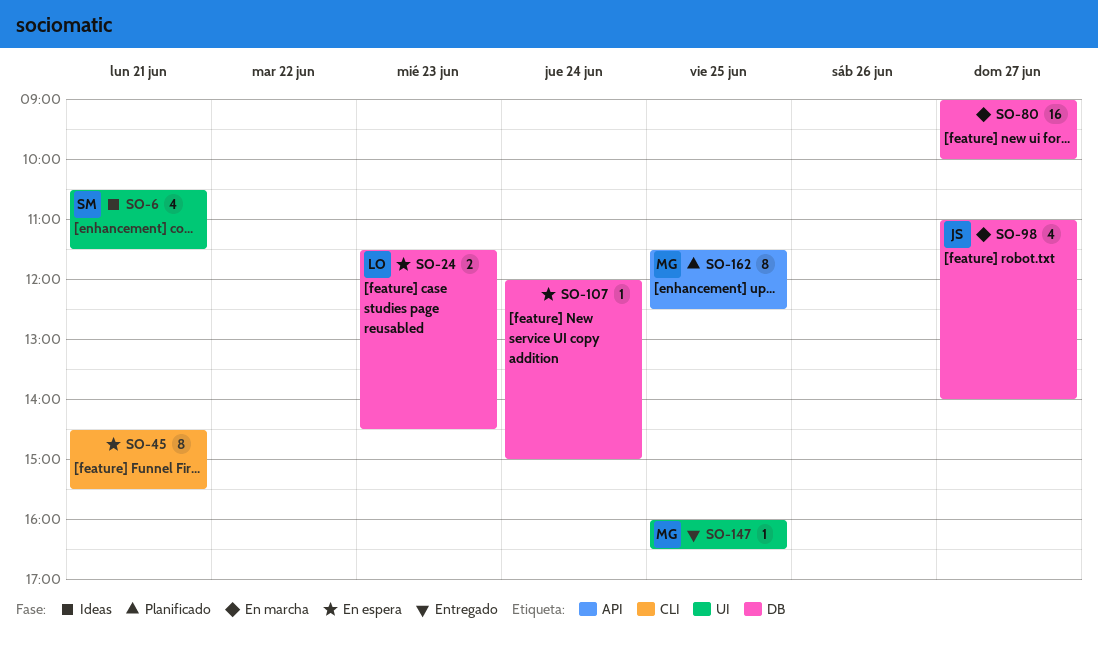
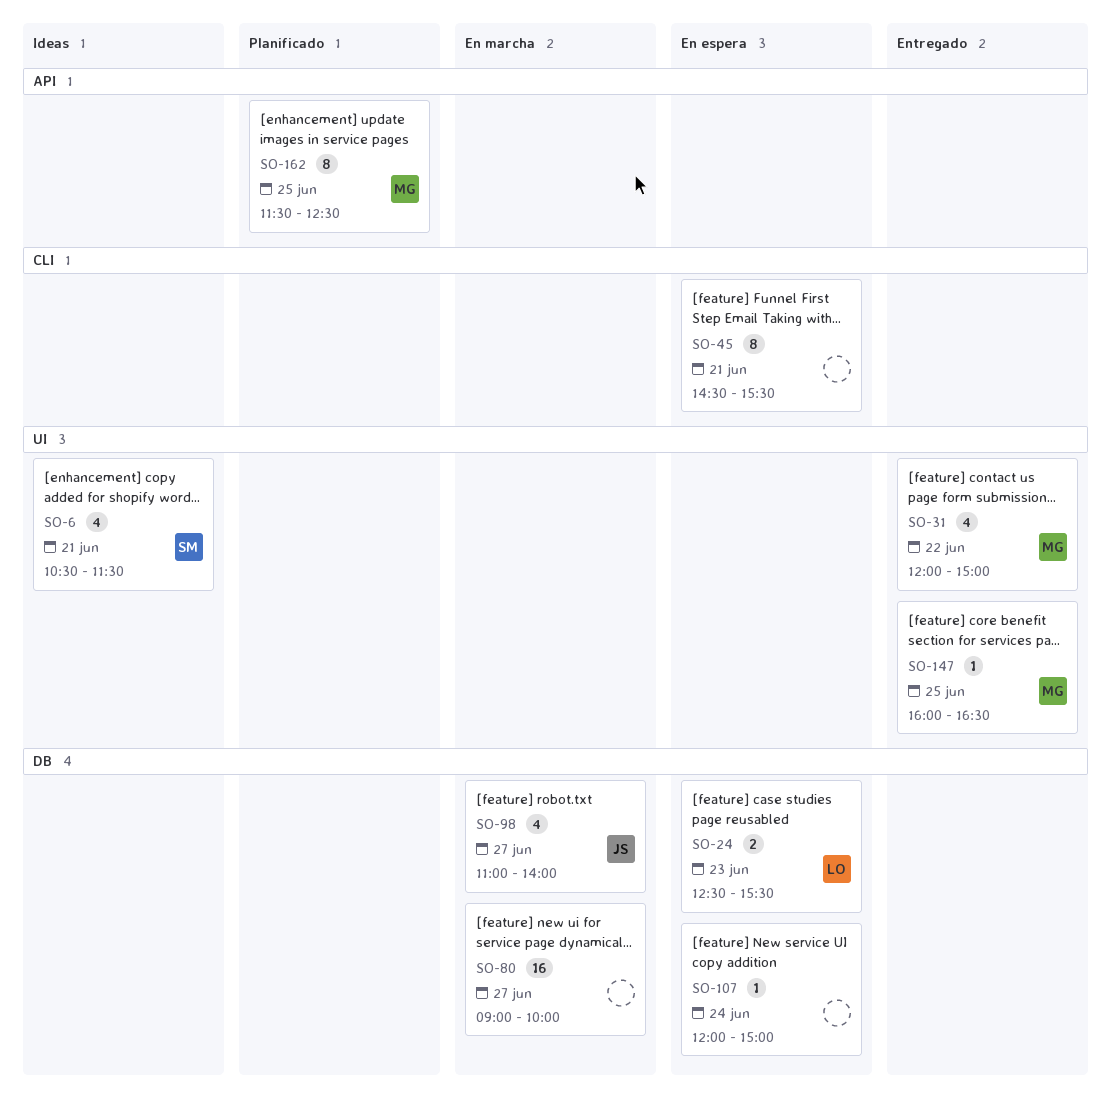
SO-24, begins: 11:30 -> 12:30
SO-24, ends: 14:30 -> 15:30
SO-31: none -> present

